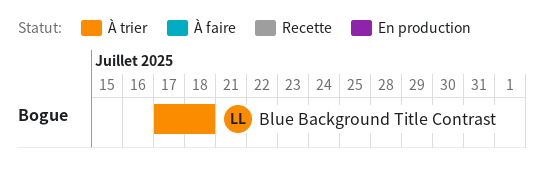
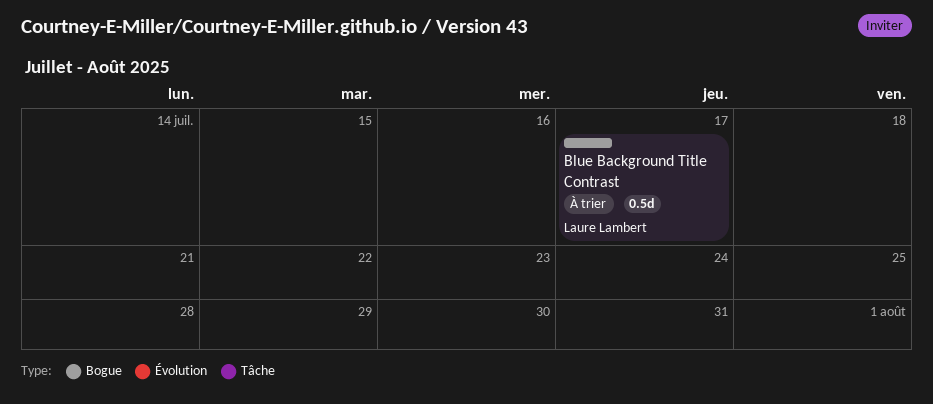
Blue Background Title Contrast, due: Jul 18 -> Jul 17

